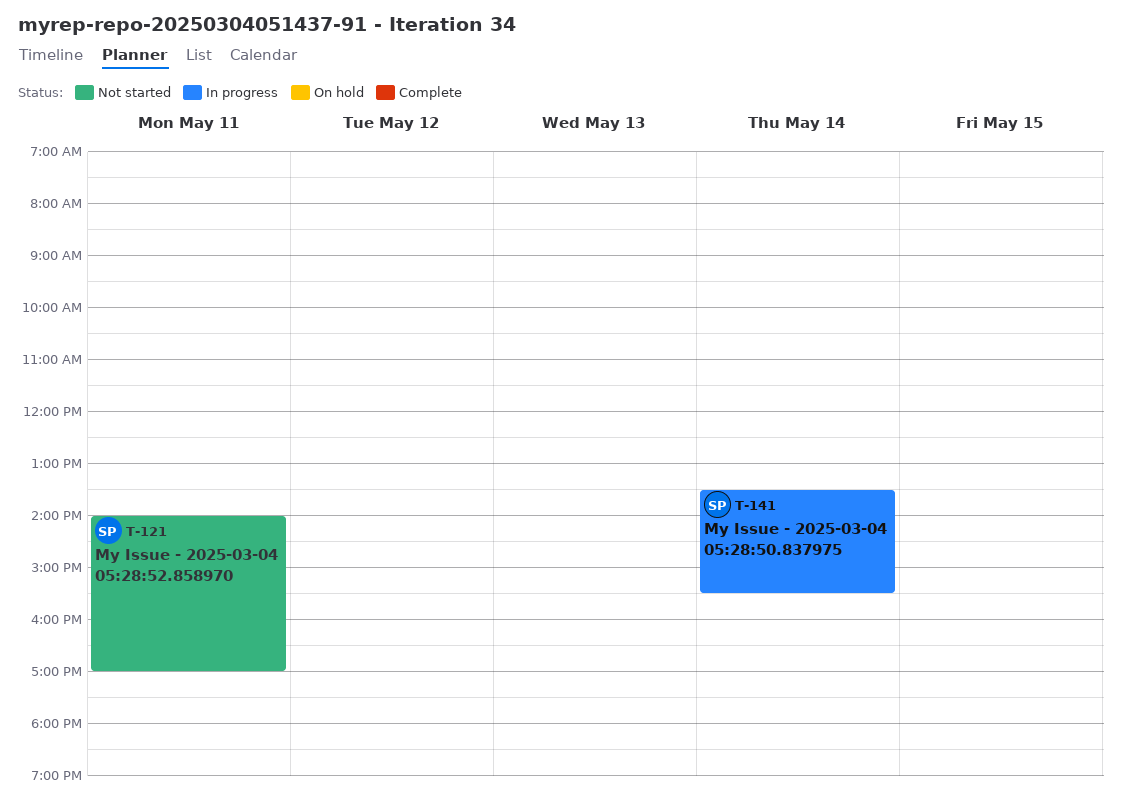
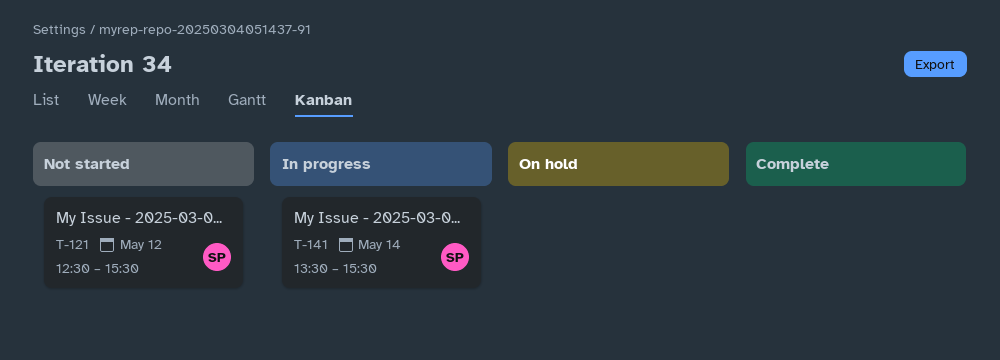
T-121, day: May 11 -> May 12
T-121, begins: 14:00 -> 12:30
T-121, ends: 17:00 -> 15:30

